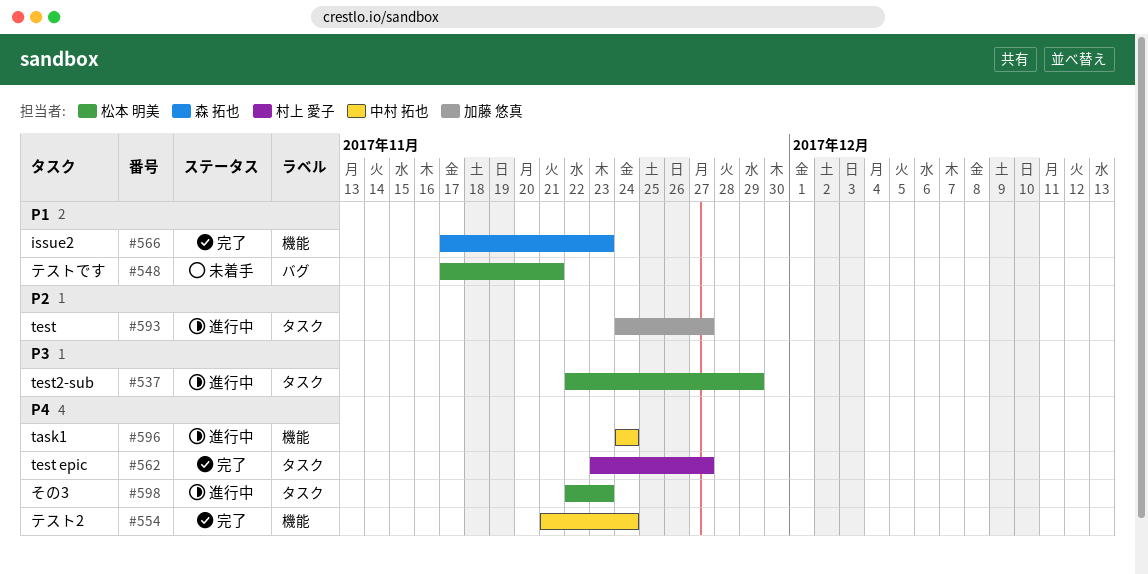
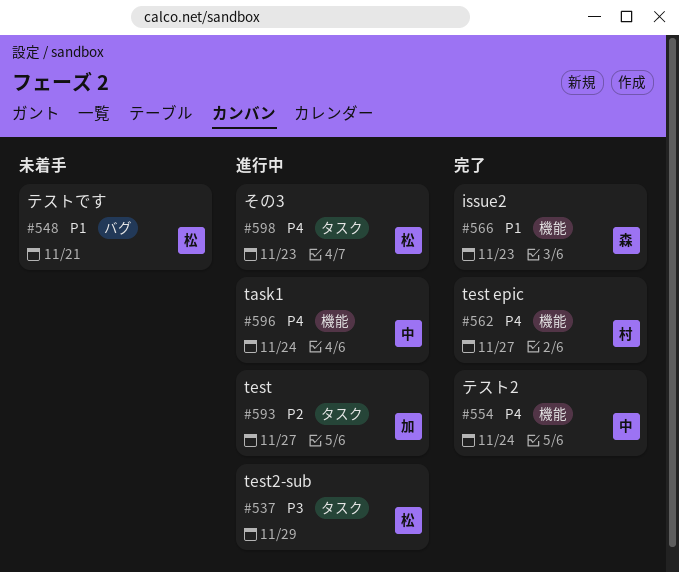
#562, label: タスク -> 機能

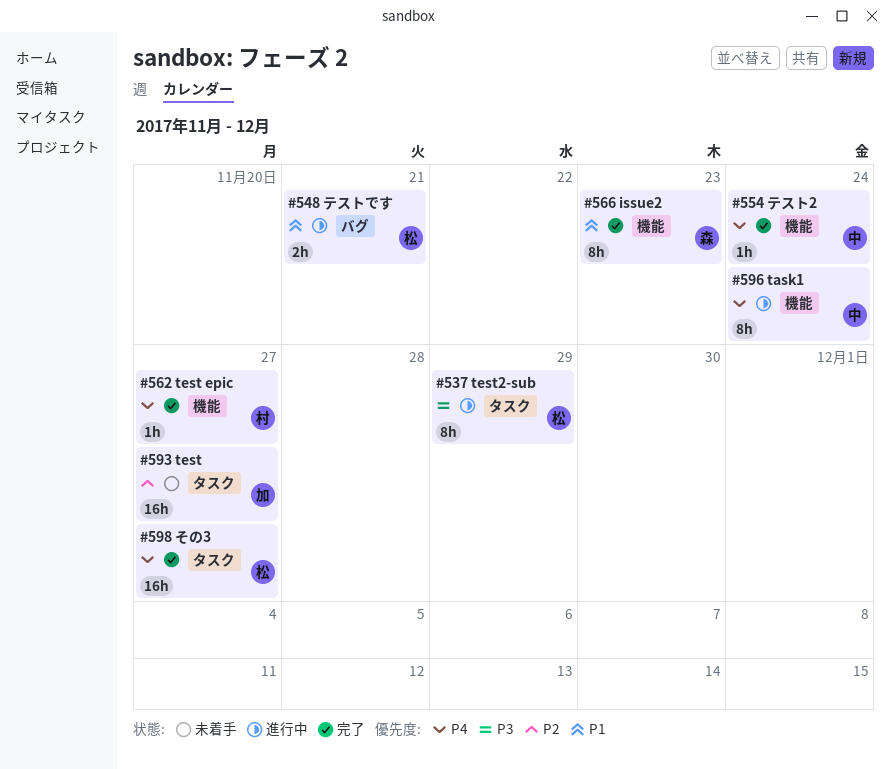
#548, status: 未着手 -> 進行中
#593, status: 進行中 -> 未着手
#598, status: 進行中 -> 完了
#598, due: Nov 23 -> Nov 27

